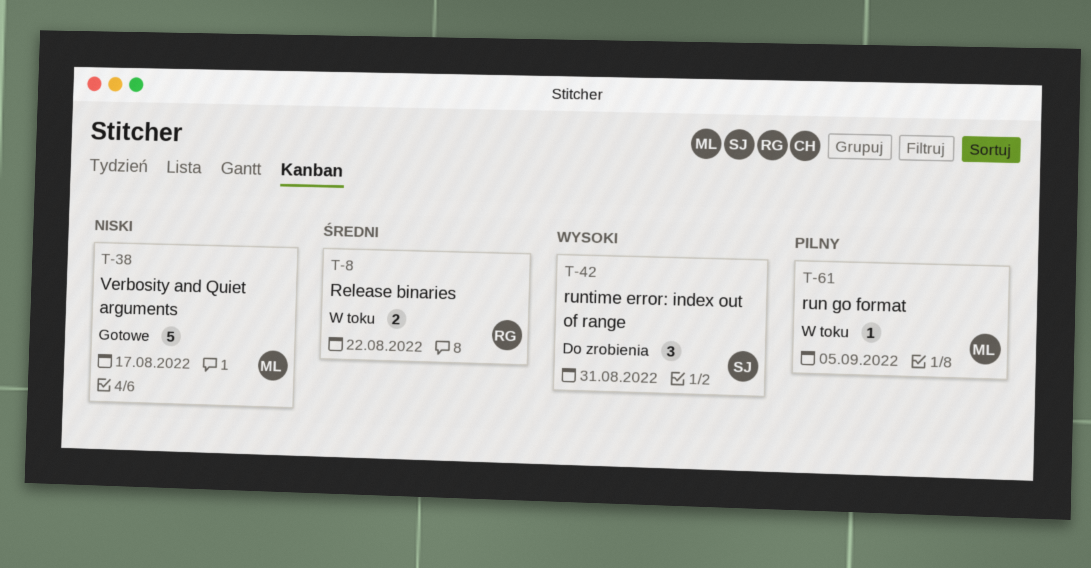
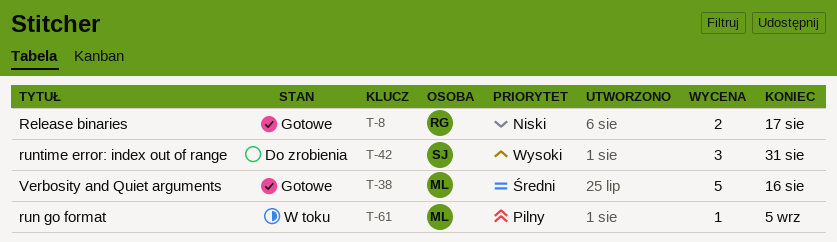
T-8, status: W toku -> Gotowe
T-8, priority: Średni -> Niski
T-8, due: Aug 22 -> Aug 17
T-38, priority: Niski -> Średni
T-38, due: Aug 17 -> Aug 16

